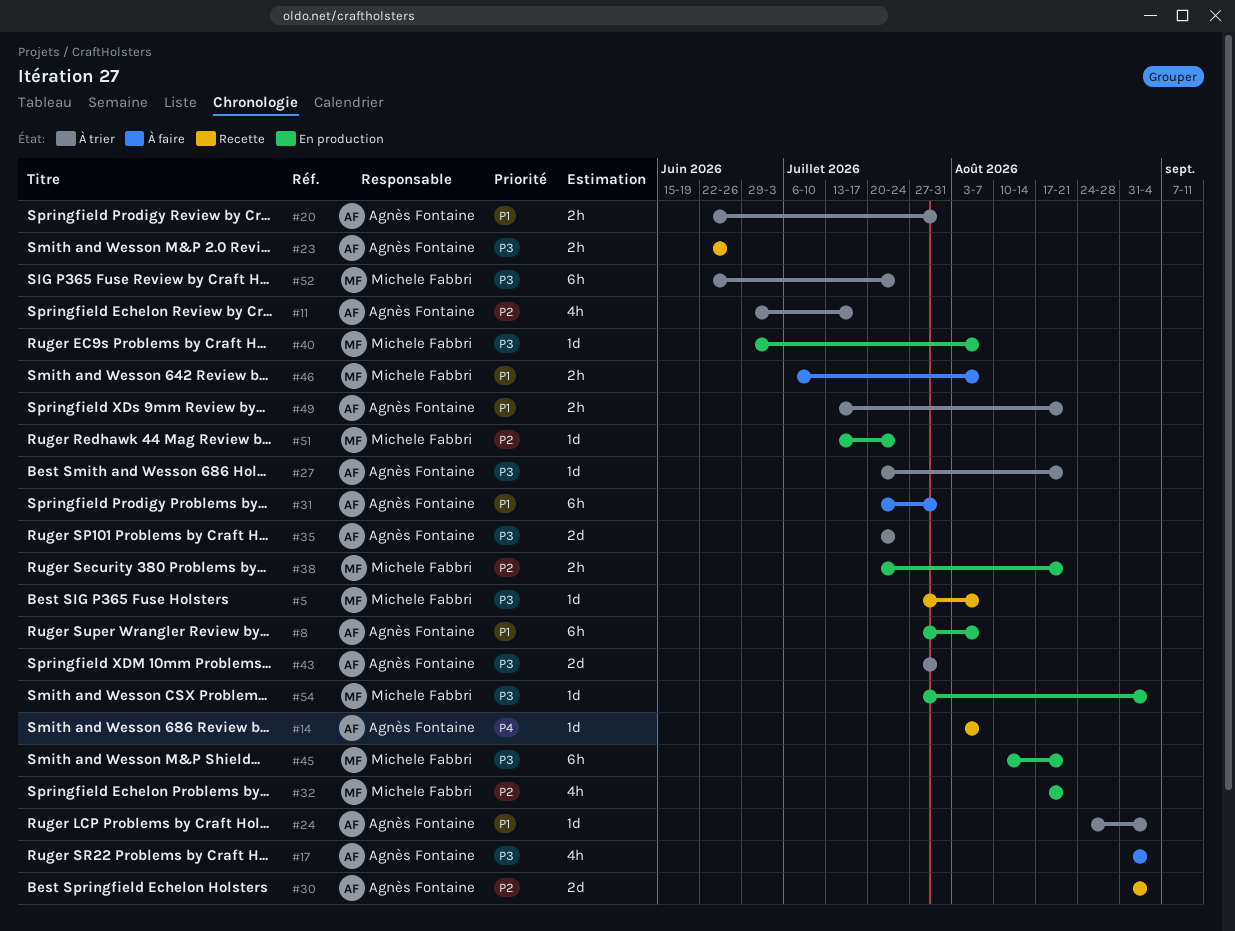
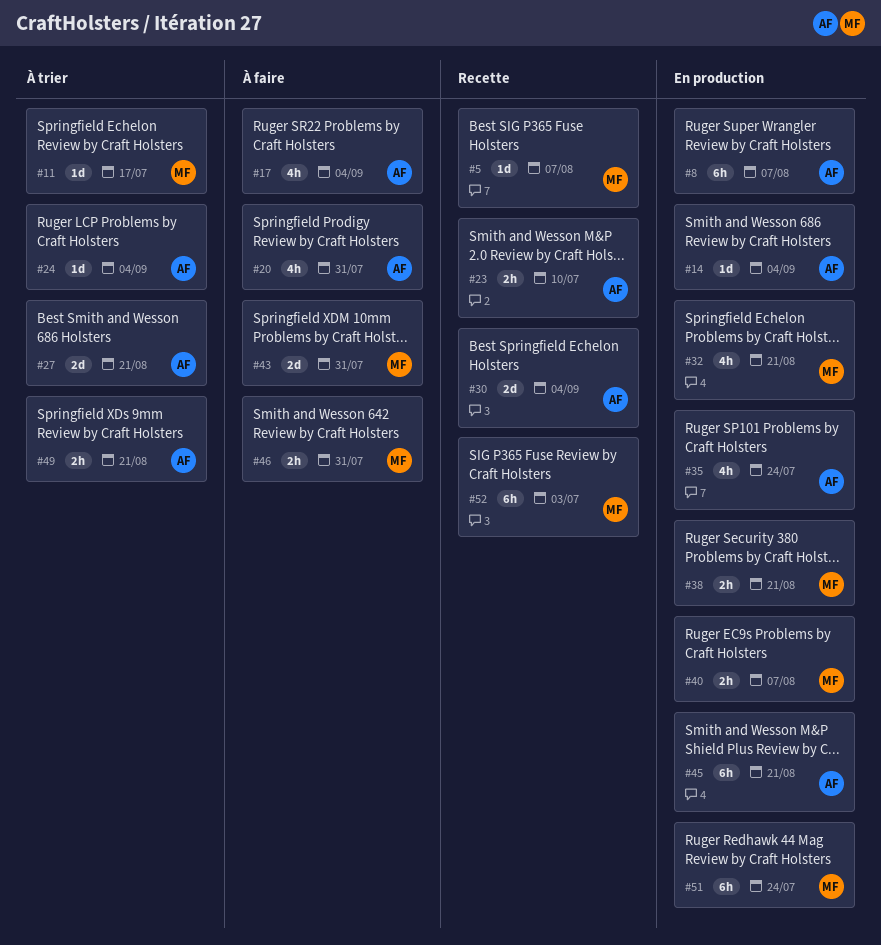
#11, owner: Agnès Fontaine -> Michele Fabbri
#11, estimate: 4h -> 1d
#14, status: Recette -> En production
#14, due: Aug 7 -> Sep 4
#20, status: À trier -> À faire
#20, estimate: 2h -> 4h
#23, due: Jun 26 -> Jul 10
#27, estimate: 1d -> 2d
#31: present -> none
#35, status: À trier -> En production
#35, estimate: 2d -> 4h
#40, estimate: 1d -> 2h
#43, status: À trier -> À faire
#43, owner: Agnès Fontaine -> Michele Fabbri
#45, owner: Michele Fabbri -> Agnès Fontaine
#46, due: Aug 7 -> Jul 31
#51, estimate: 1d -> 6h
#52, status: À trier -> Recette
#52, due: Jul 24 -> Jul 3
#54: present -> none

